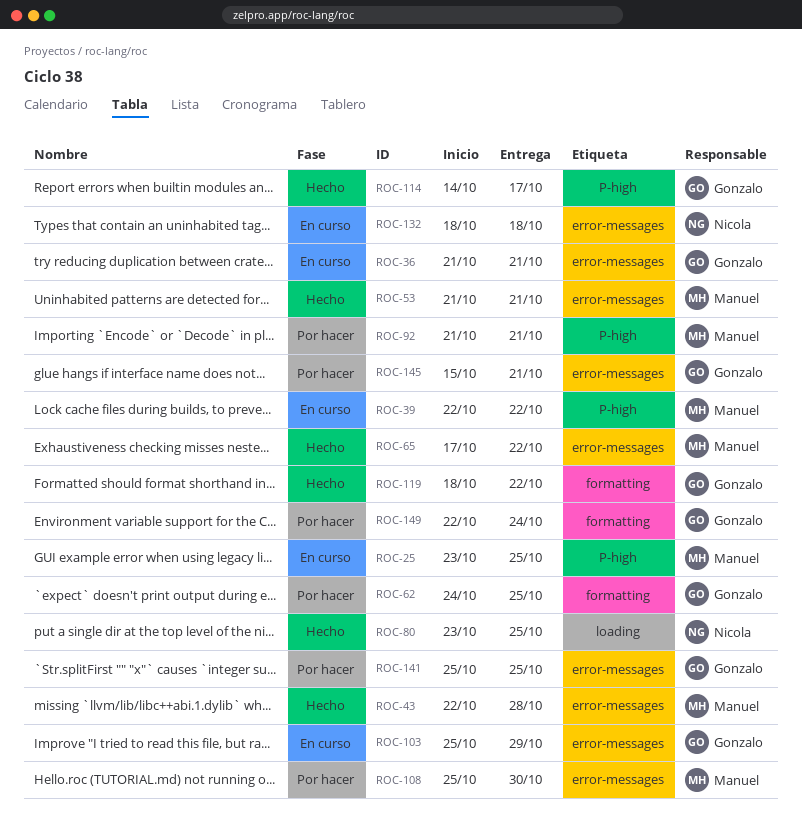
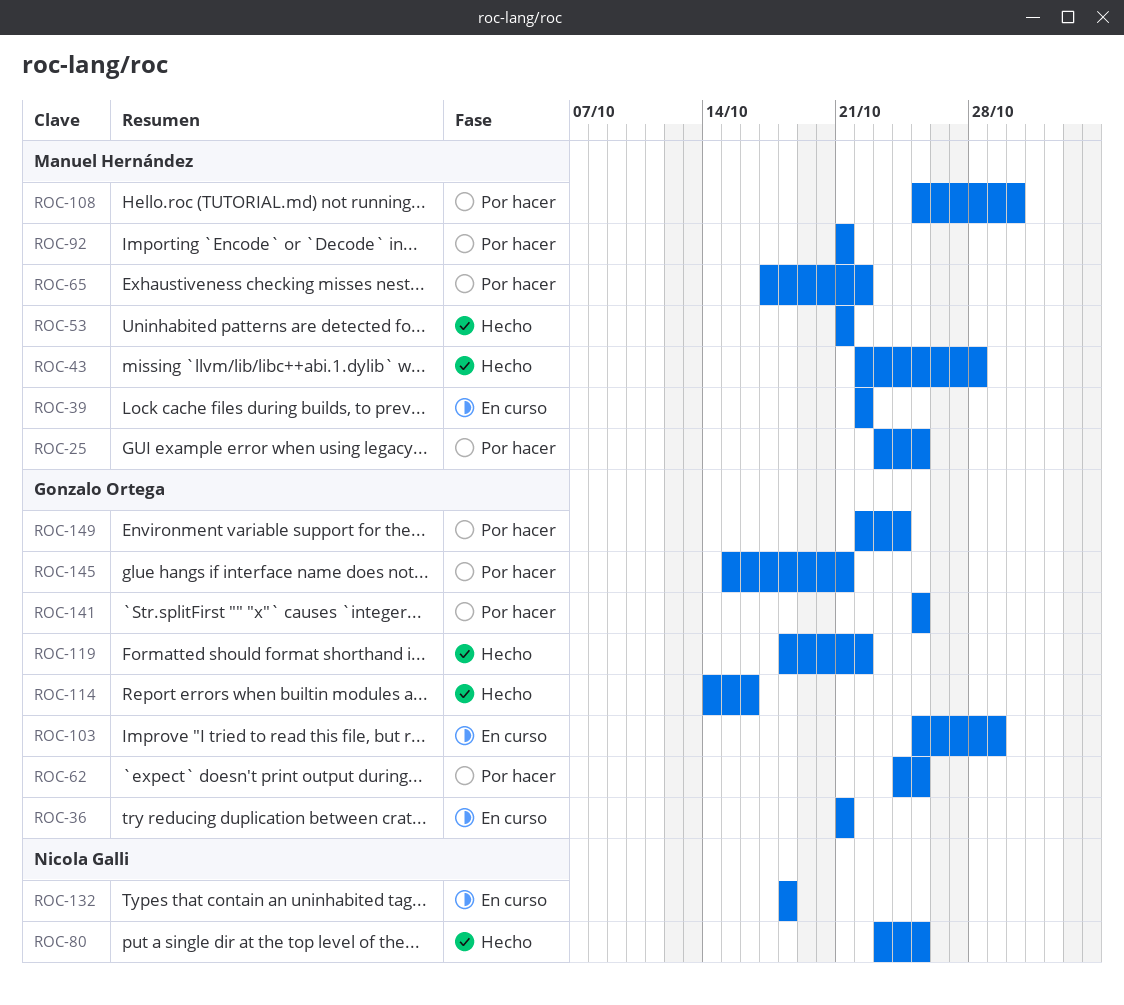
ROC-25, status: En curso -> Por hacer
ROC-65, status: Hecho -> Por hacer
ROC-114, due: Oct 17 -> Oct 16

